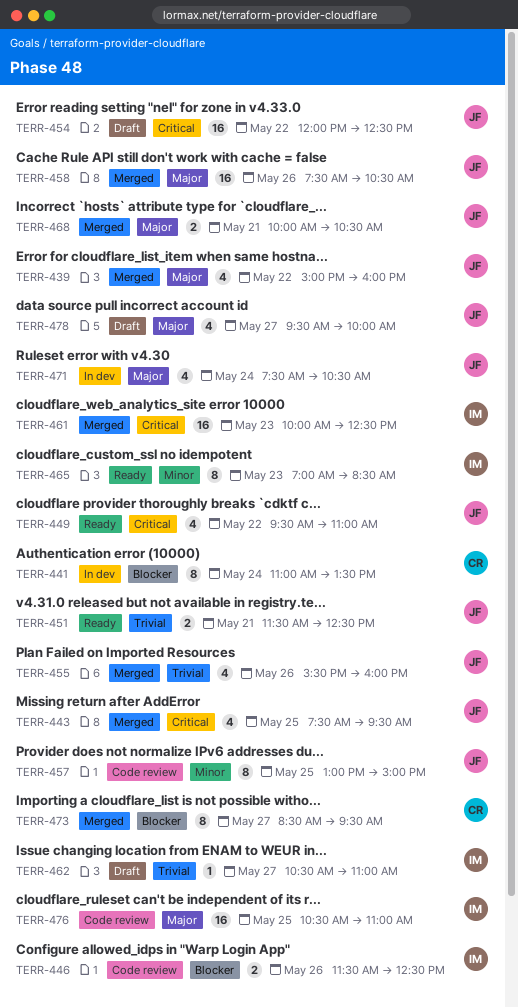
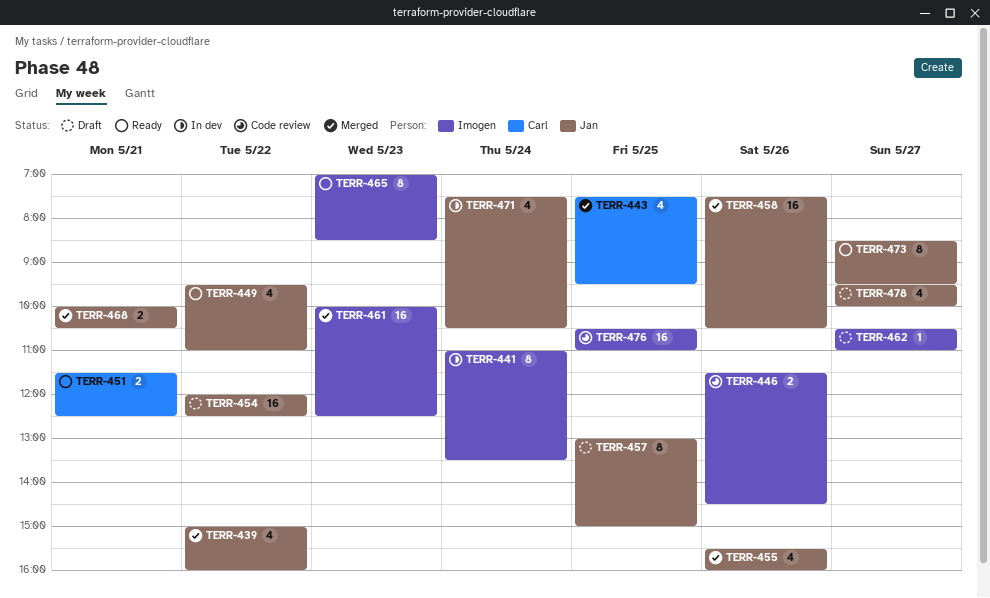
TERR-441, owner: Carl -> Imogen
TERR-443, owner: Jan -> Carl
TERR-446, ends: 12:30 -> 14:30
TERR-451, owner: Jan -> Carl
TERR-457, status: Code review -> Draft
TERR-473, status: Merged -> Ready
TERR-473, owner: Carl -> Jan

